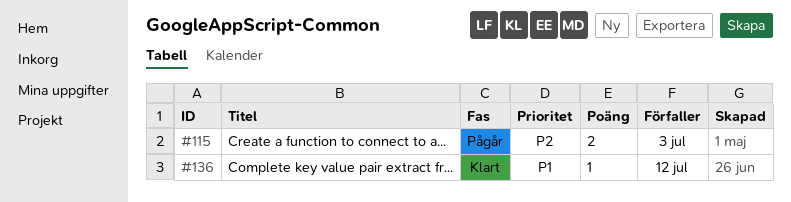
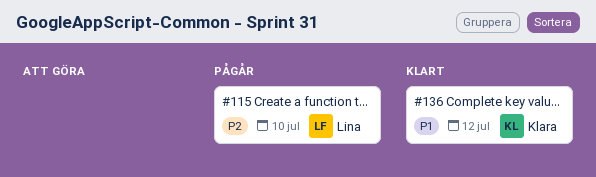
#115, due: Jul 3 -> Jul 10

